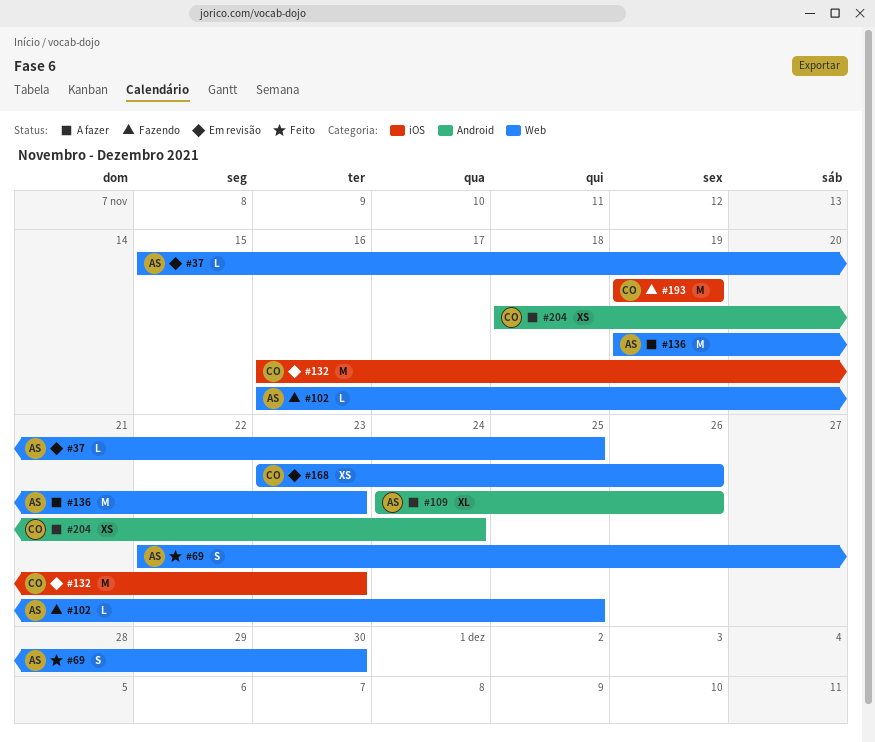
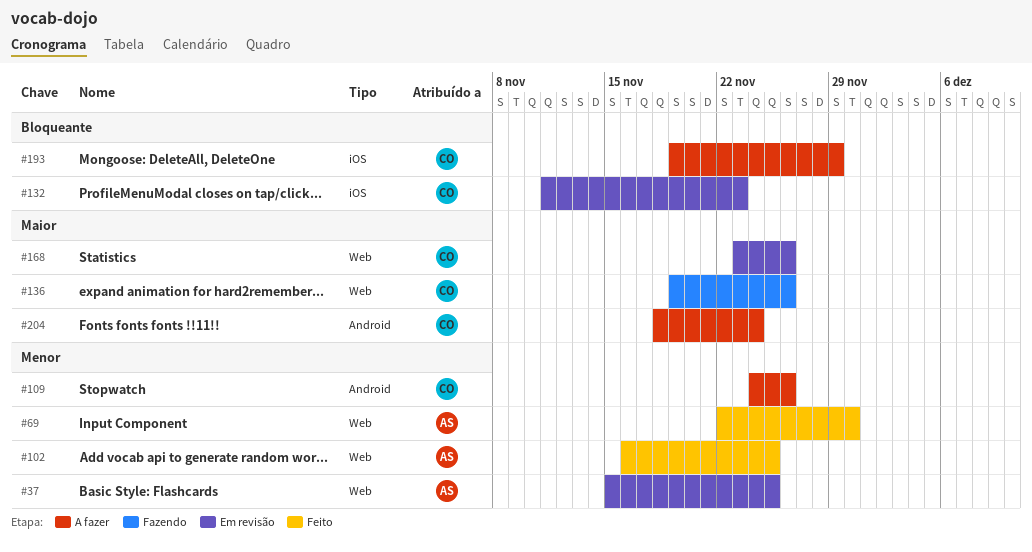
#102, status: Fazendo -> Feito
#109, owner: AS -> CO
#132, start: Nov 16 -> Nov 11
#136, status: A fazer -> Fazendo
#136, owner: AS -> CO
#136, due: Nov 23 -> Nov 26
#193, status: Fazendo -> A fazer
#193, due: Nov 19 -> Nov 29

